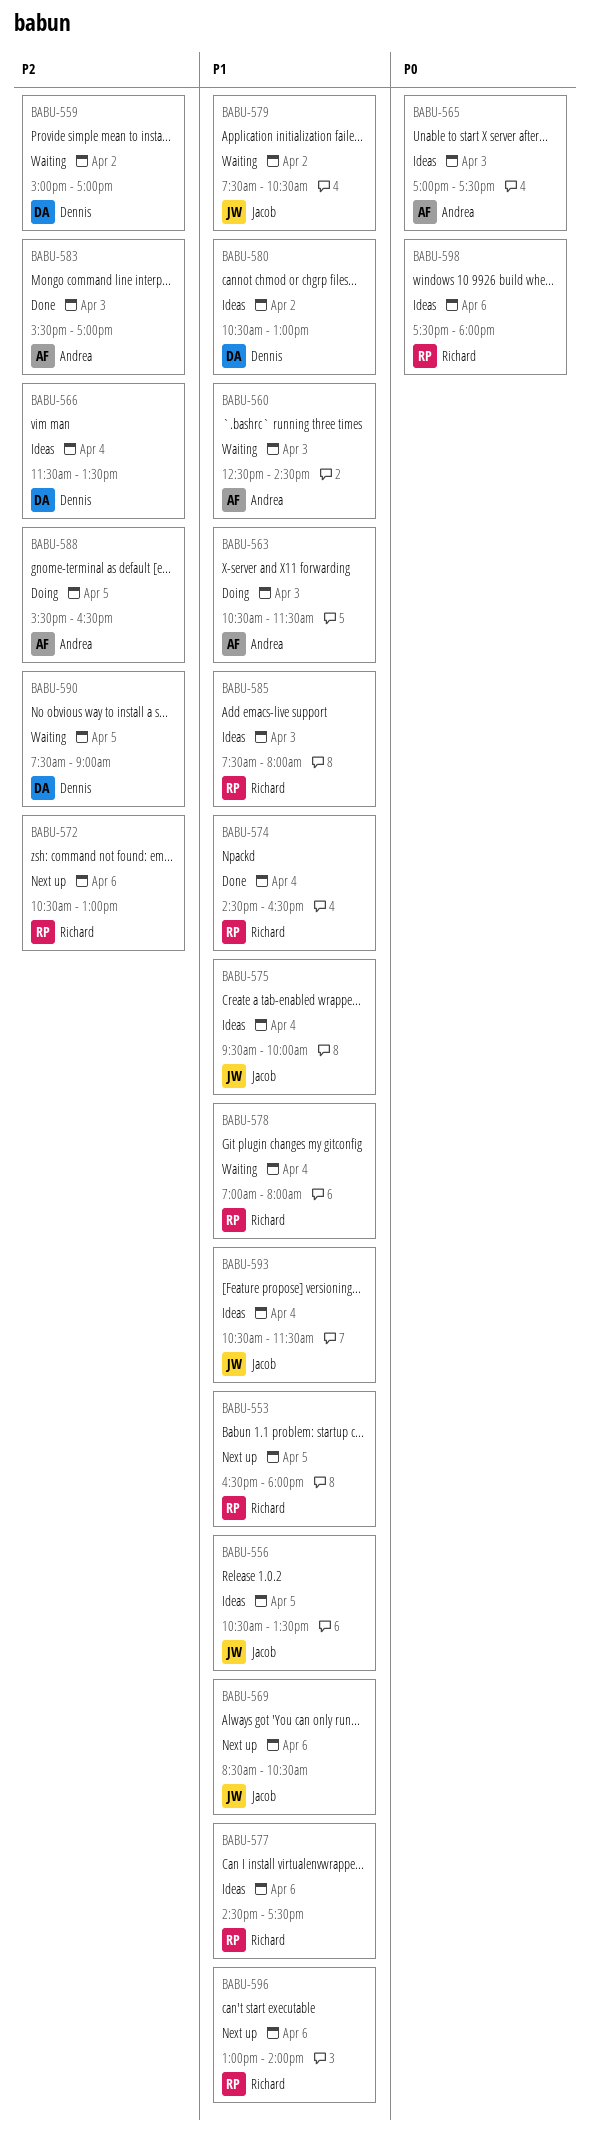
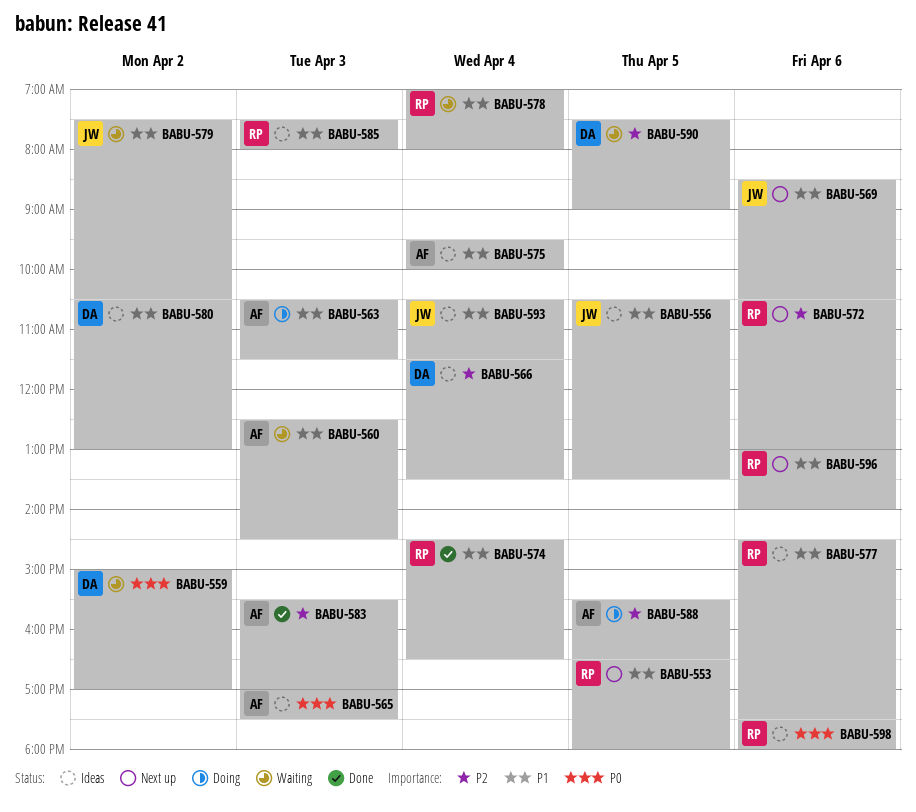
BABU-559, priority: P2 -> P0
BABU-575, owner: Jacob -> Andrea

